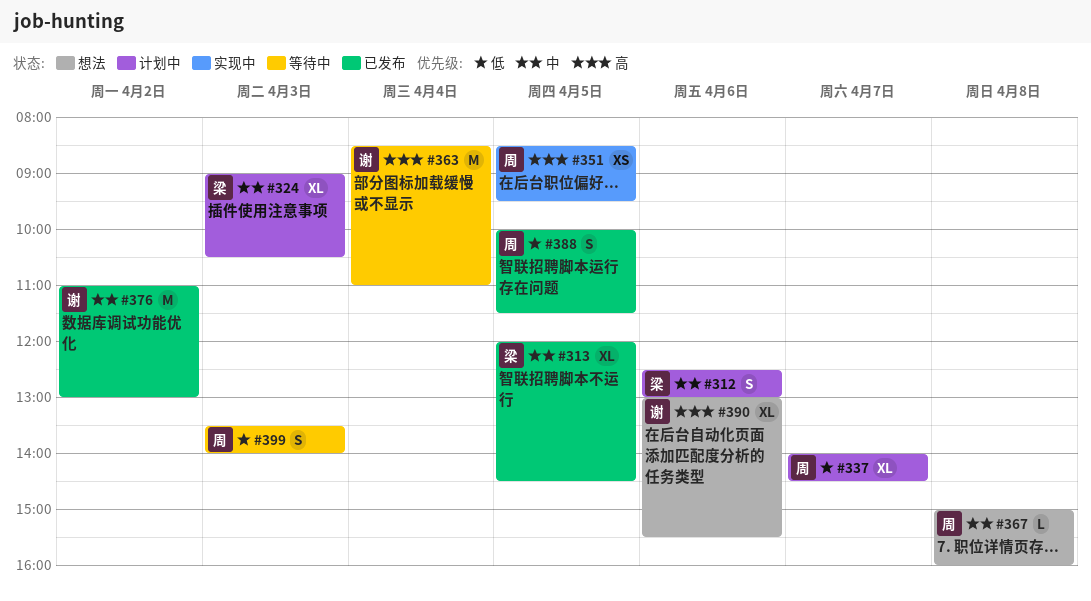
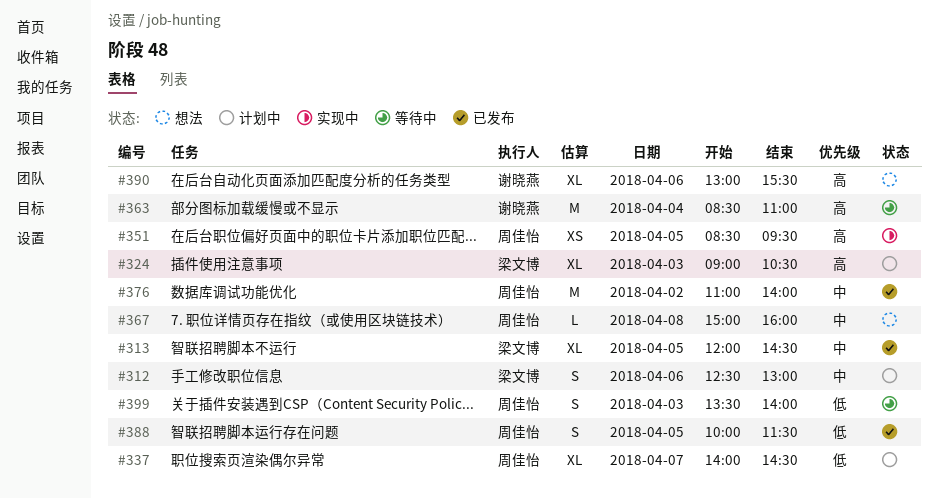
#324, priority: 中 -> 高
#376, owner: 谢晓燕 -> 周佳怡
#376, ends: 13:00 -> 14:00

